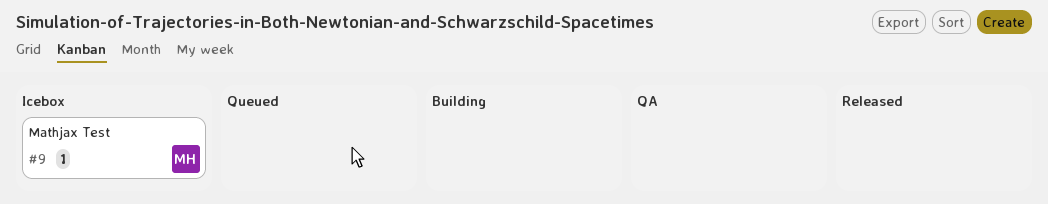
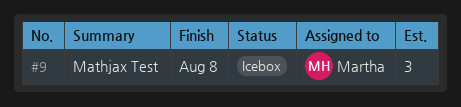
#9, estimate: 1 -> 3

